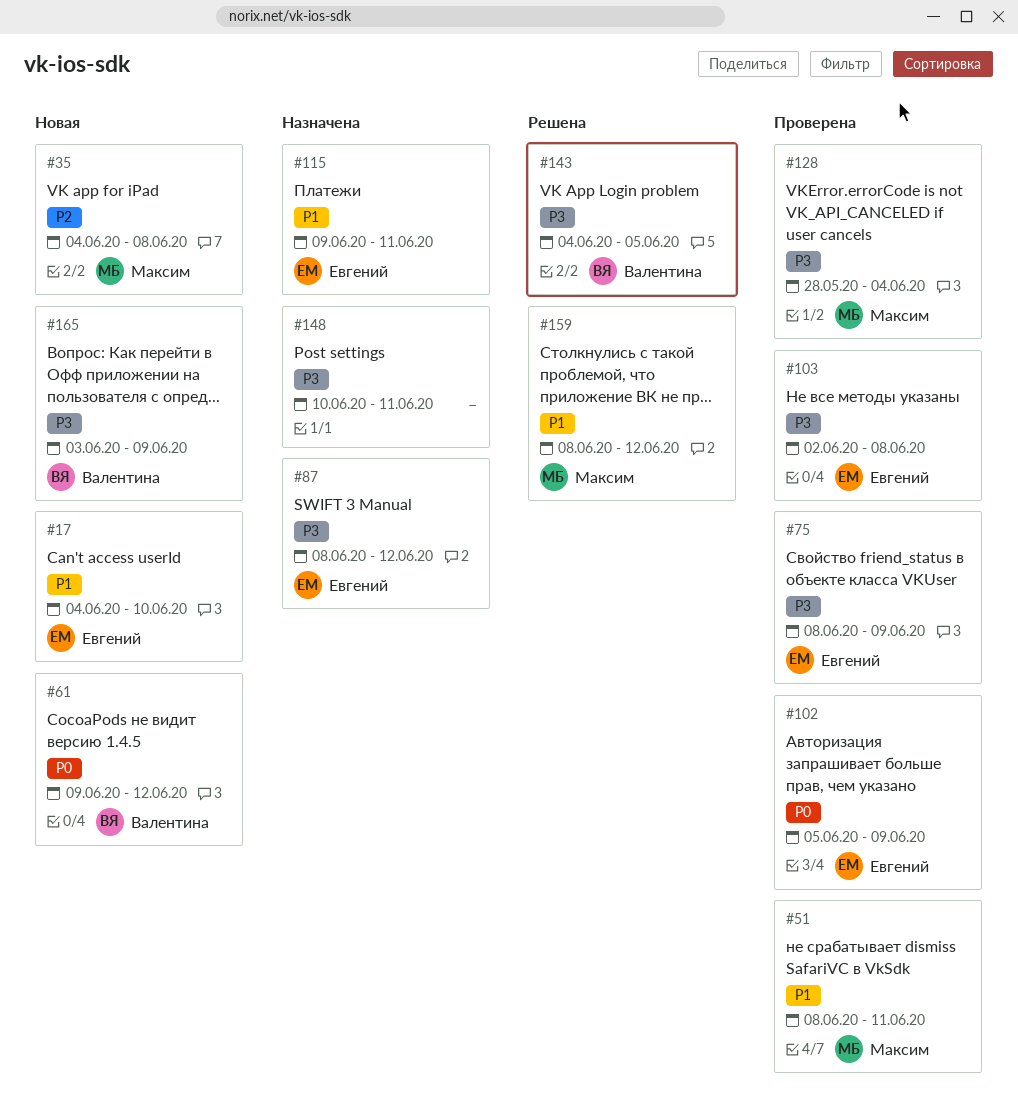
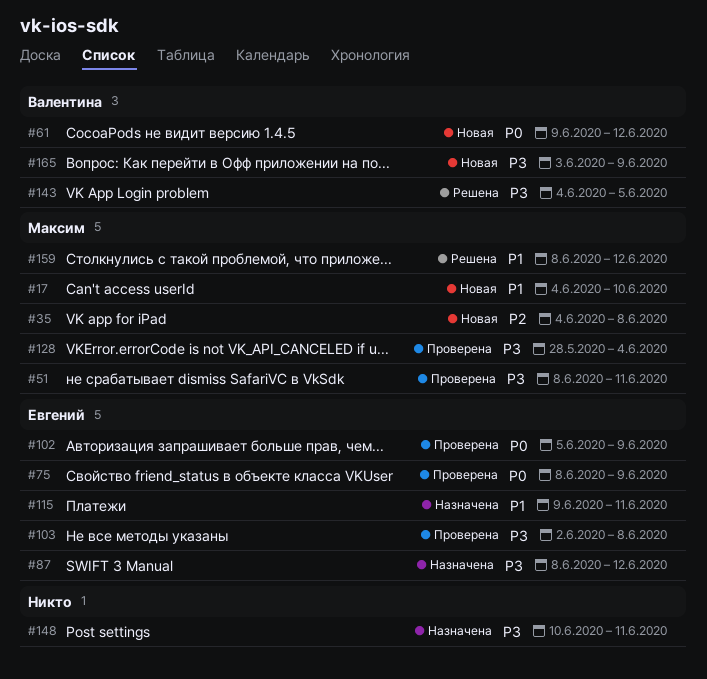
#17, owner: Евгений -> Максим
#51, priority: P1 -> P3
#75, priority: P3 -> P0

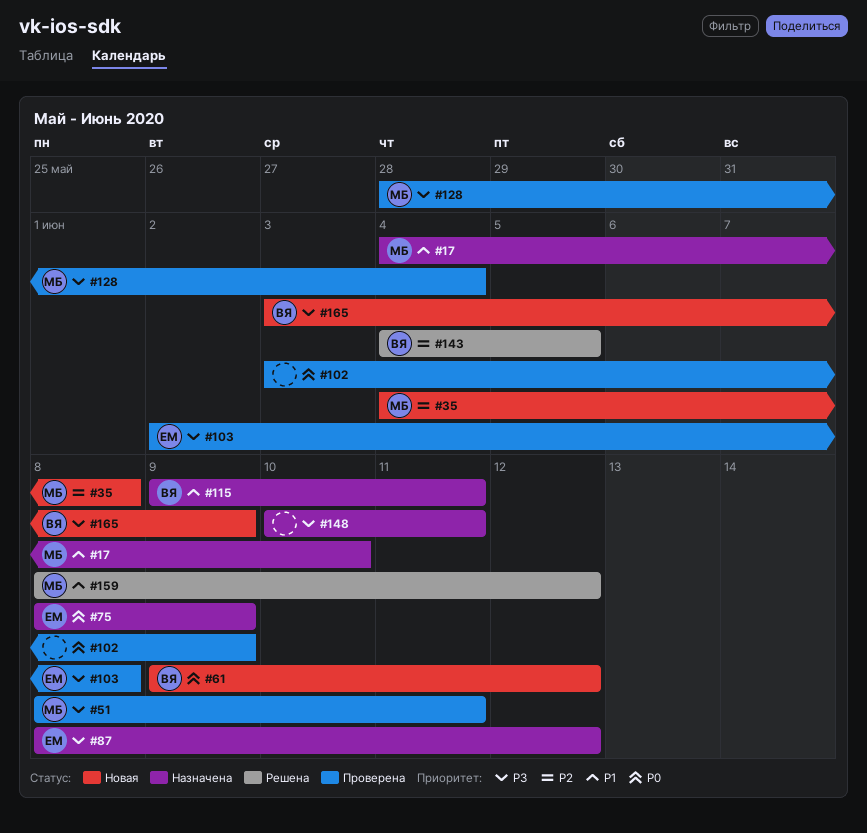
#17, status: Новая -> Назначена
#75, status: Проверена -> Назначена
#102, owner: Евгений -> none
#102, start: Jun 5 -> Jun 3
#115, owner: Евгений -> Валентина
#143, priority: P3 -> P2

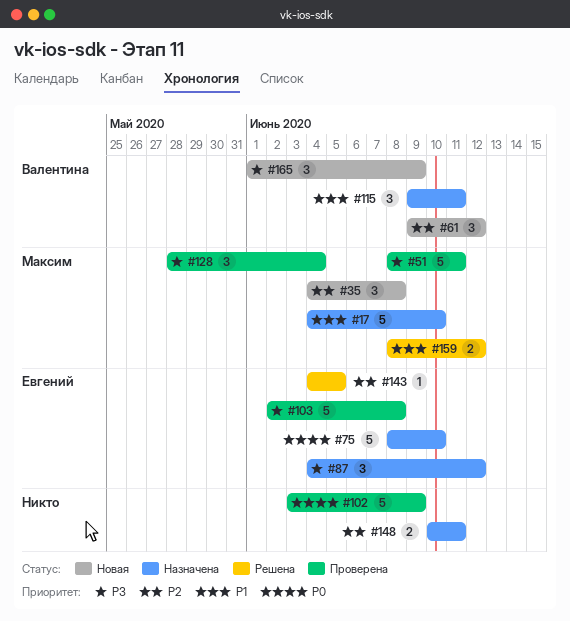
#61, priority: P0 -> P2
#75, due: Jun 9 -> Jun 10
#87, start: Jun 8 -> Jun 4
#143, owner: Валентина -> Евгений
#148, priority: P3 -> P2
#165, start: Jun 3 -> Jun 1

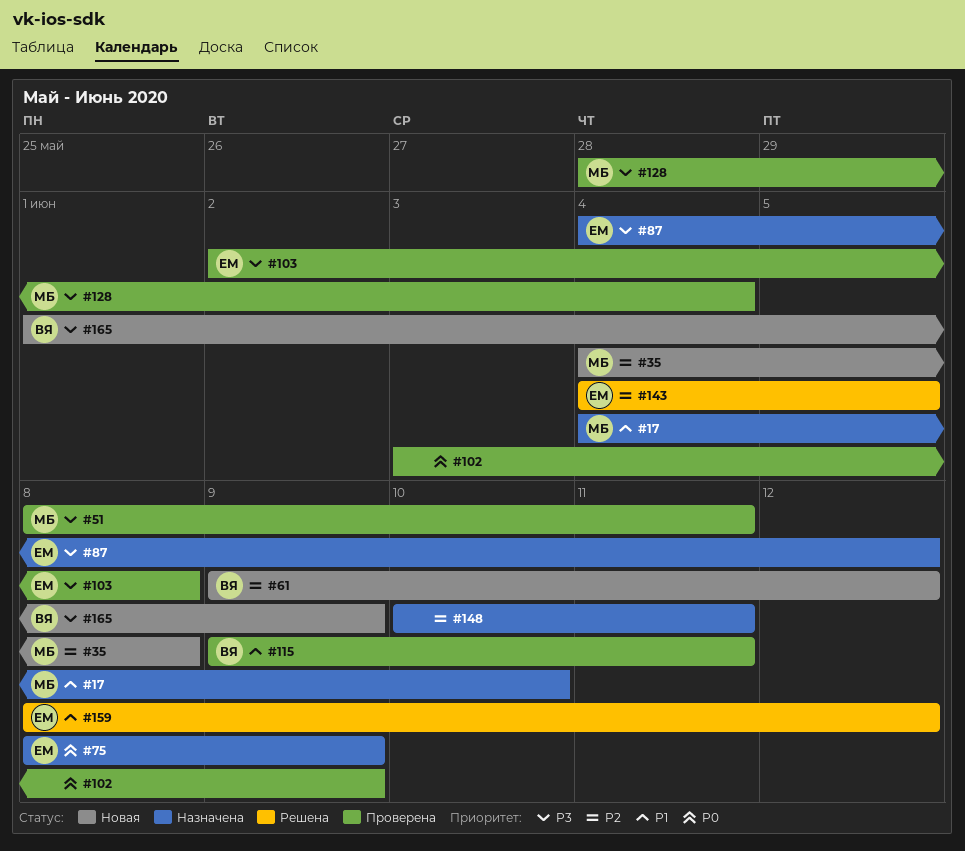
#75, due: Jun 10 -> Jun 9
#115, status: Назначена -> Проверена
#159, owner: Максим -> Евгений

